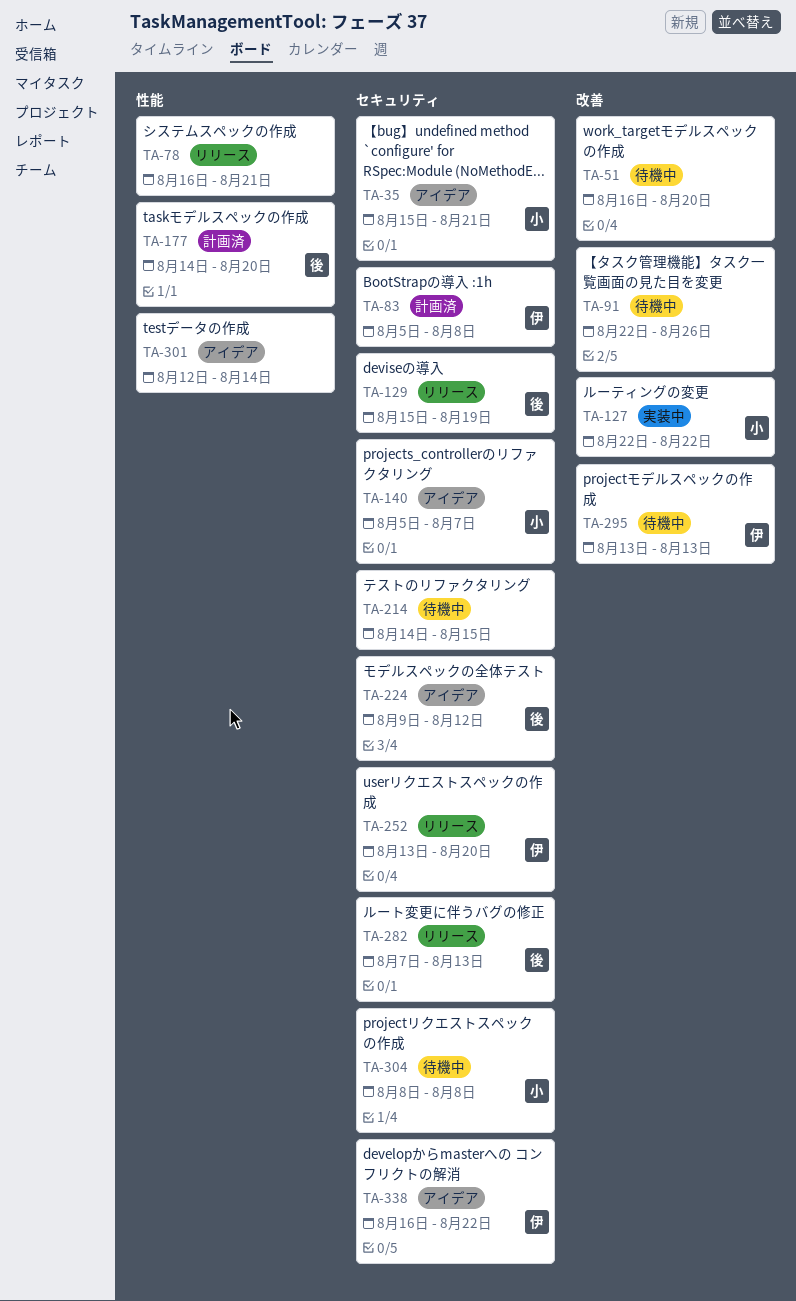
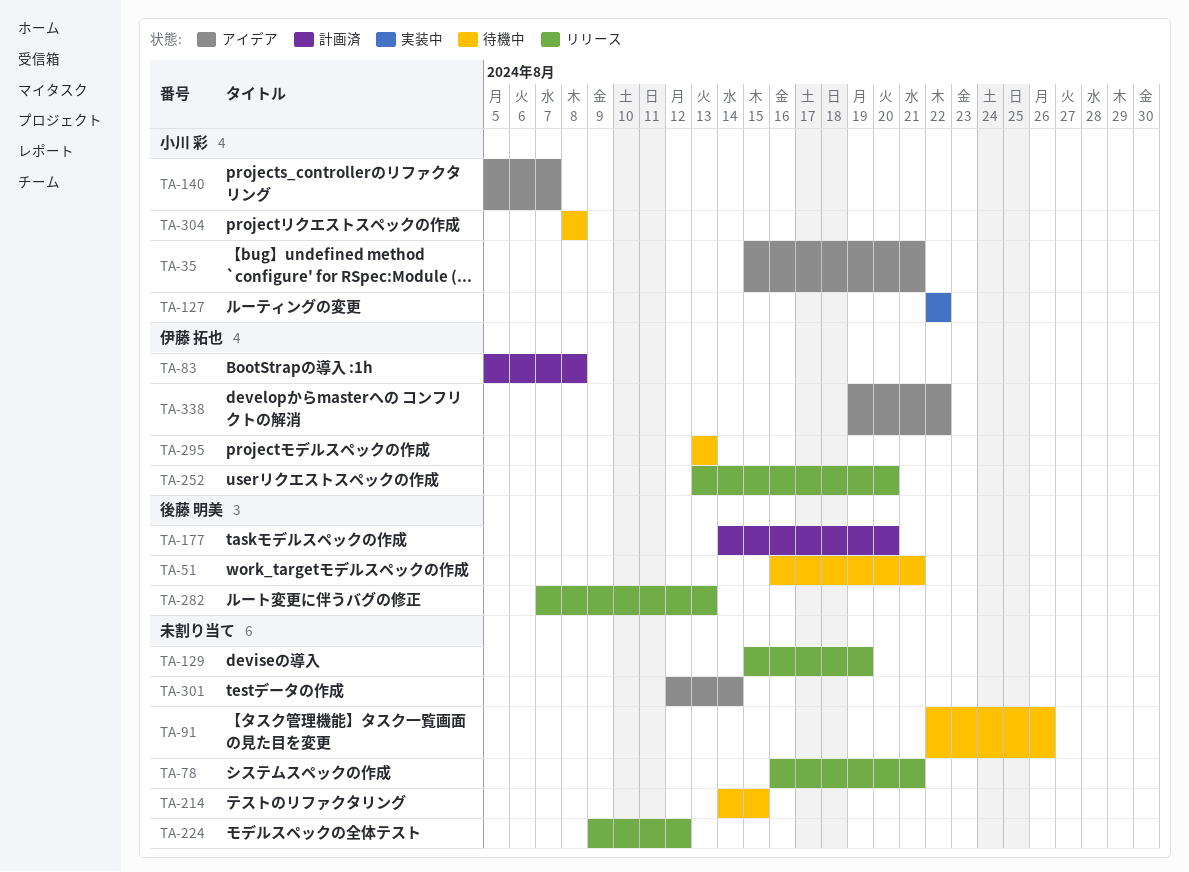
TA-51, owner: none -> 後藤 明美
TA-51, due: Aug 20 -> Aug 21
TA-129, owner: 後藤 明美 -> none
TA-224, status: アイデア -> リリース
TA-224, owner: 後藤 明美 -> none
TA-338, start: Aug 16 -> Aug 19

